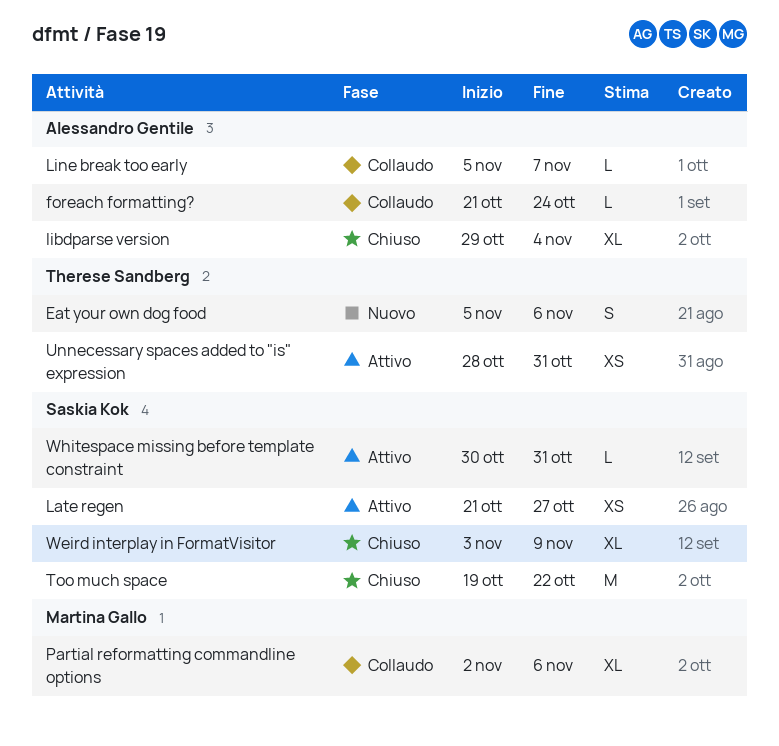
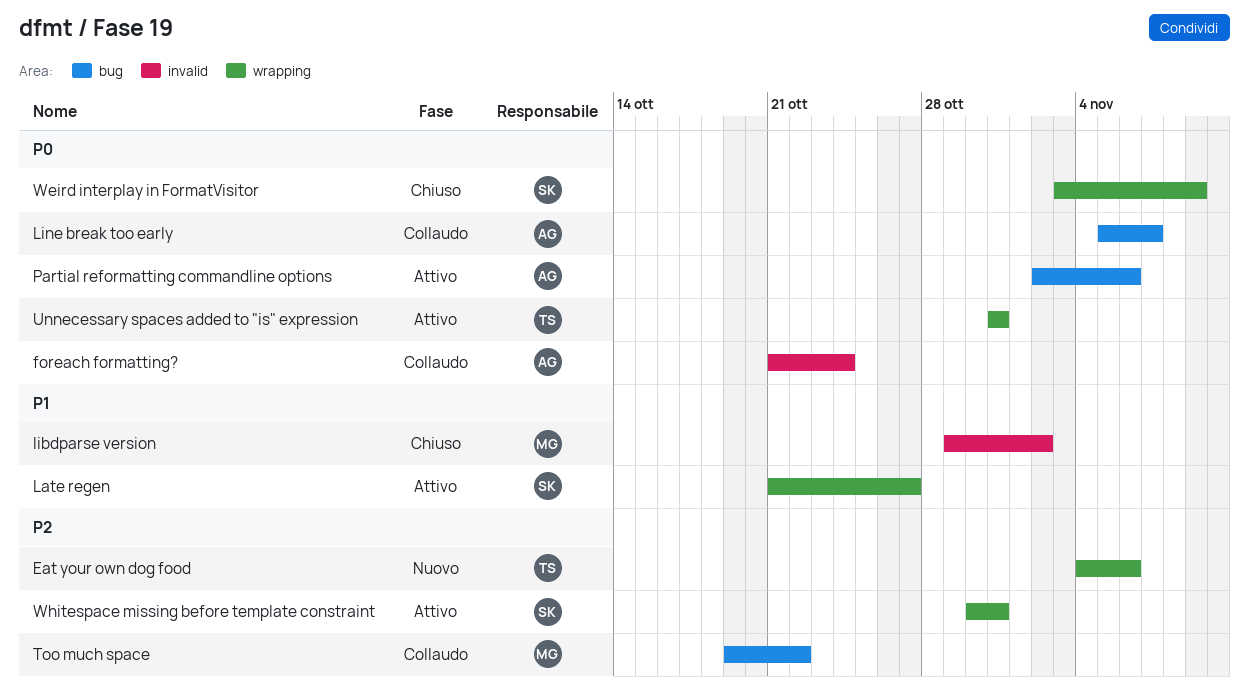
Eat your own dog food, start: Nov 5 -> Nov 4
libdparse version, owner: Alessandro Gentile -> Martina Gallo
libdparse version, due: Nov 4 -> Nov 2
Partial reformatting commandline options, status: Collaudo -> Attivo
Partial reformatting commandline options, owner: Martina Gallo -> Alessandro Gentile
Too much space, status: Chiuso -> Collaudo
Too much space, owner: Saskia Kok -> Martina Gallo
Unnecessary spaces added to "is" expression, start: Oct 28 -> Oct 31

